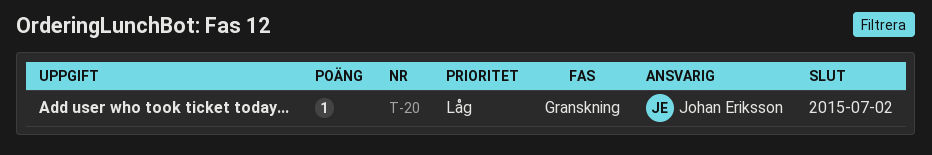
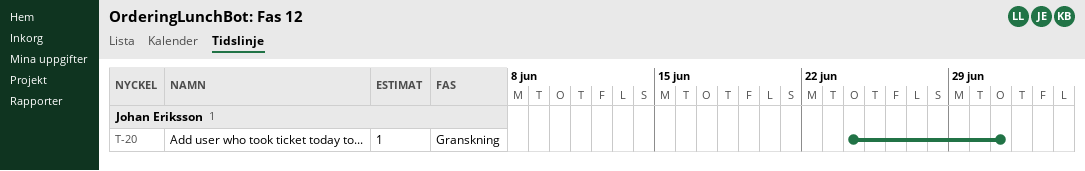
T-20, due: Jul 2 -> Jul 1

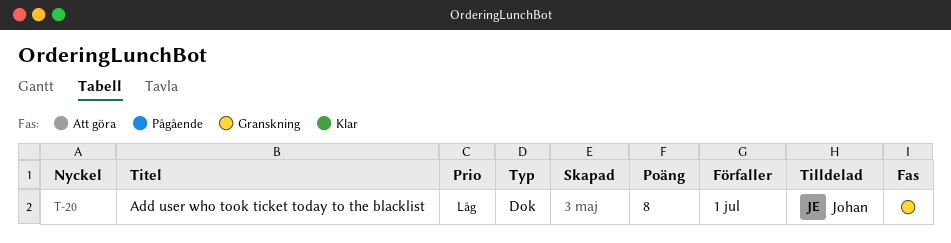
T-20, estimate: 1 -> 8

